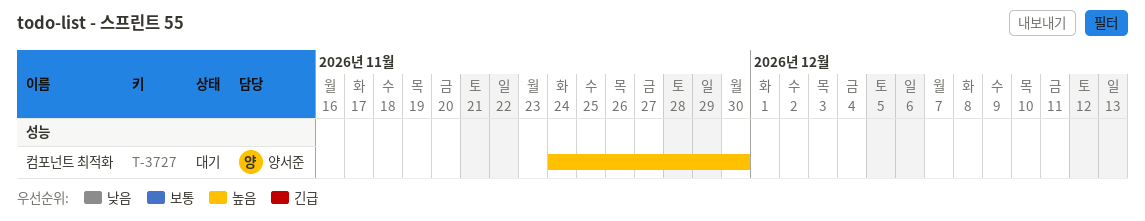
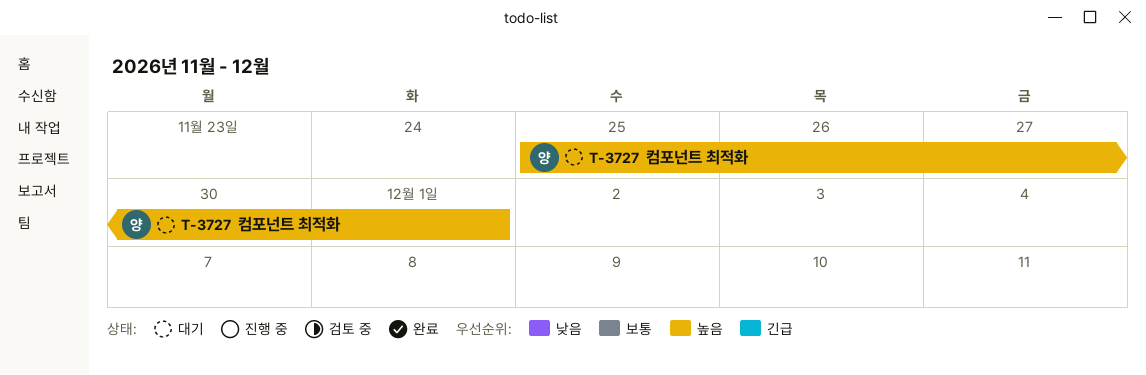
T-3727, start: Nov 24 -> Nov 25
T-3727, due: Nov 30 -> Dec 1

